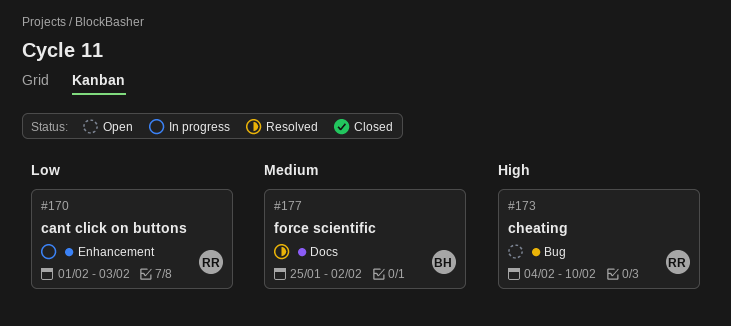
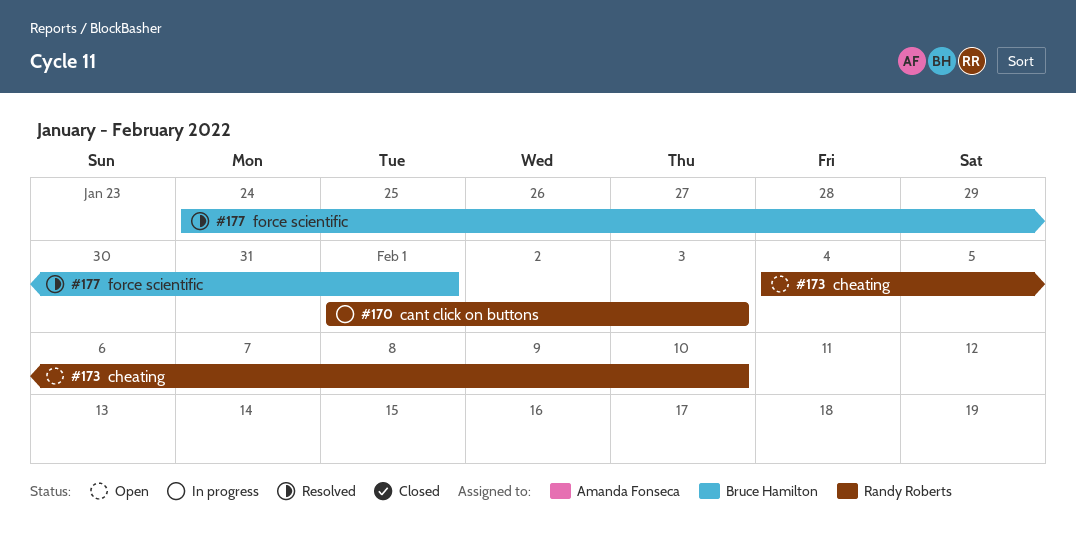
#177, start: Jan 25 -> Jan 24
#177, due: Feb 2 -> Feb 1

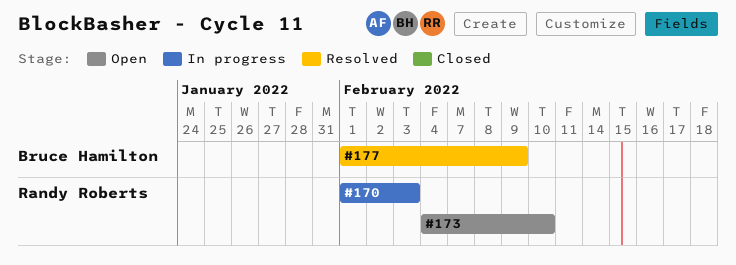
#177, start: Jan 24 -> Feb 1
#177, due: Feb 1 -> Feb 9

